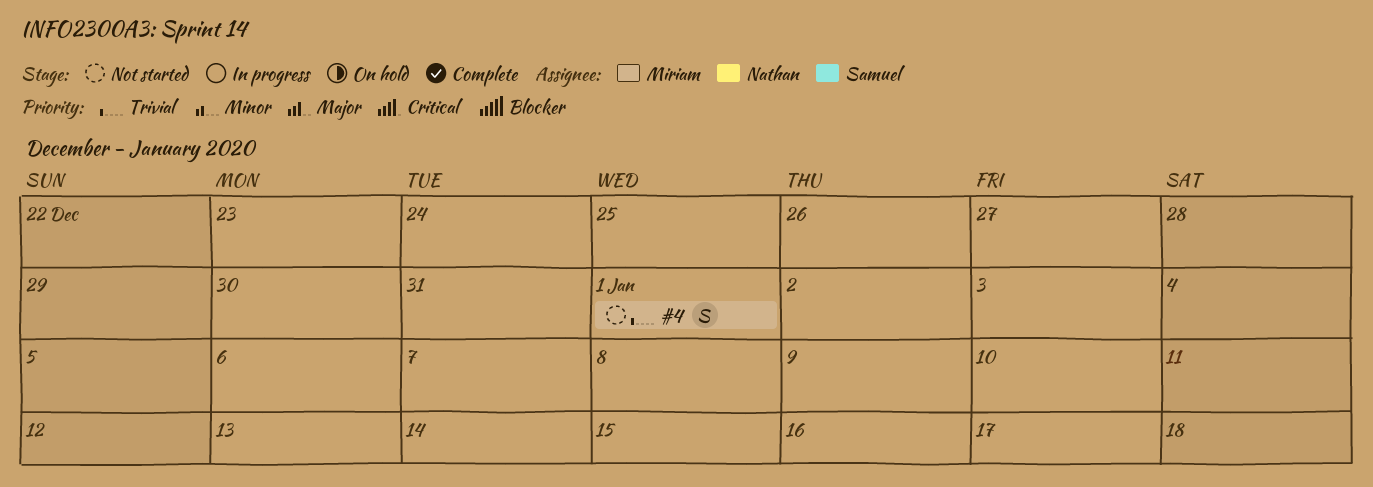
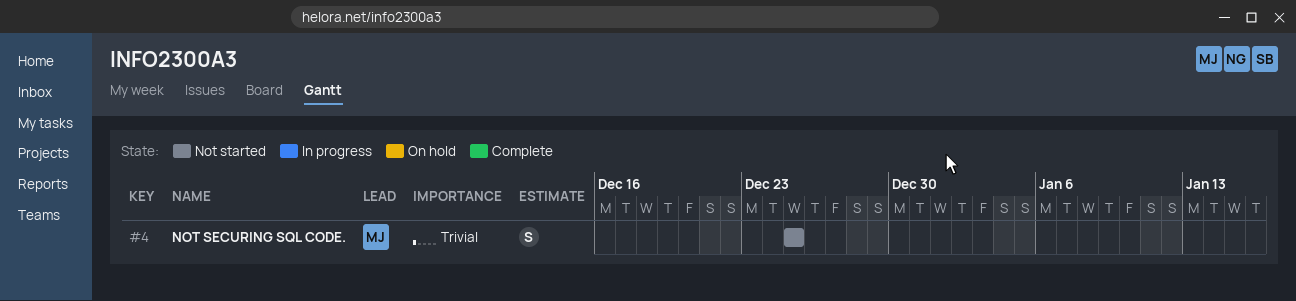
#4, start: Jan 1 -> Dec 25
#4, due: Jan 1 -> Dec 25

